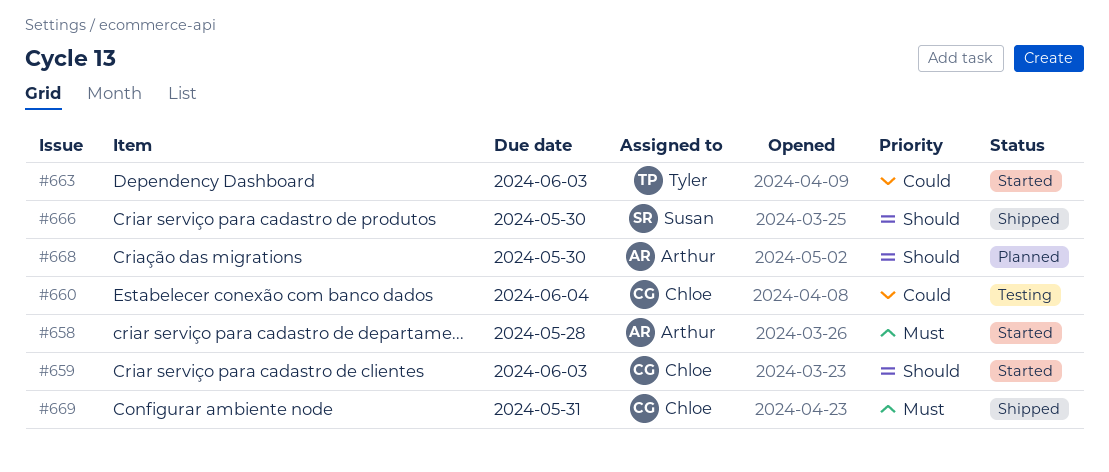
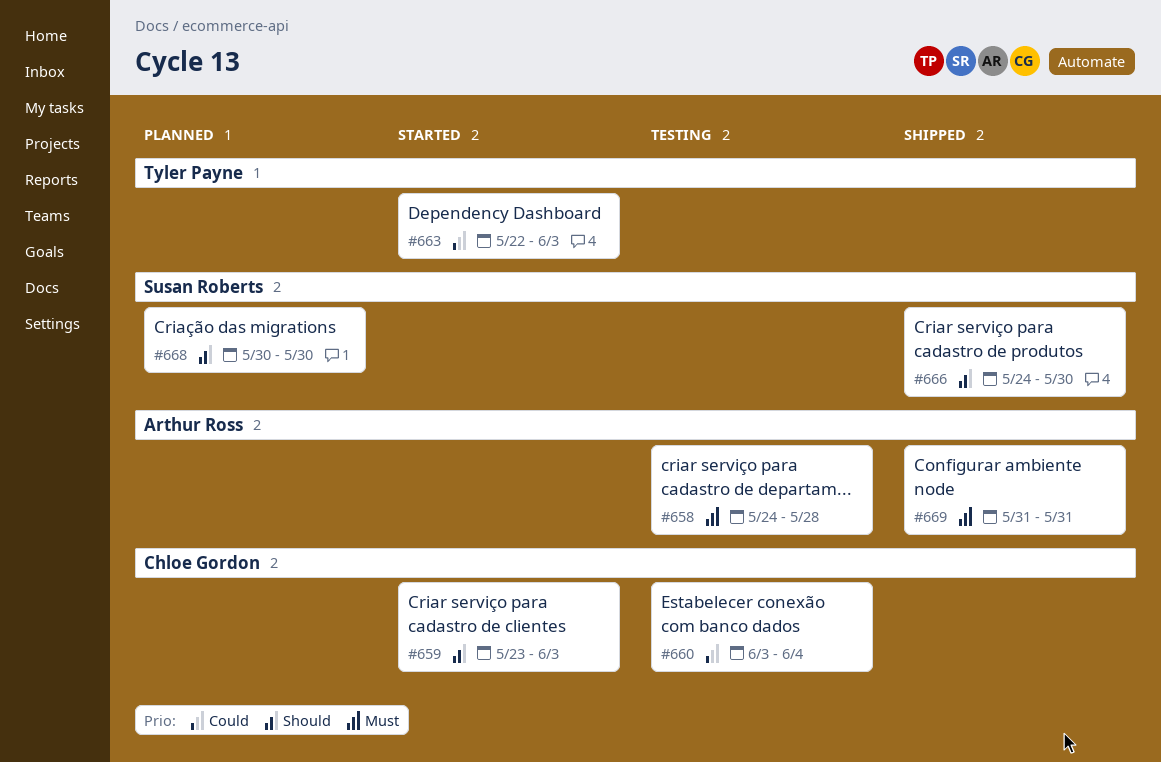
#658, status: Started -> Testing
#668, owner: Arthur Ross -> Susan Roberts
#669, owner: Chloe Gordon -> Arthur Ross

